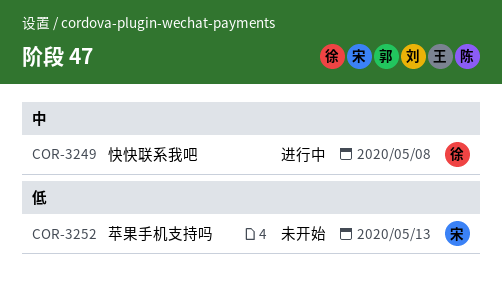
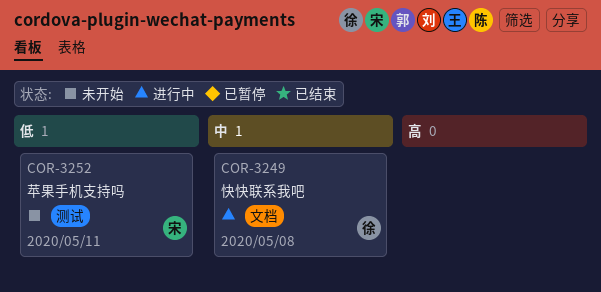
COR-3252, due: May 13 -> May 11

